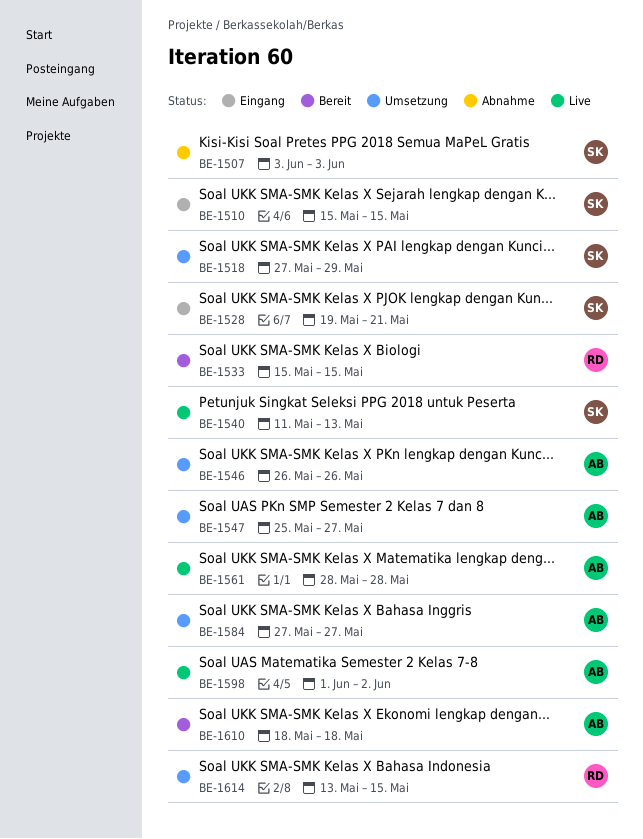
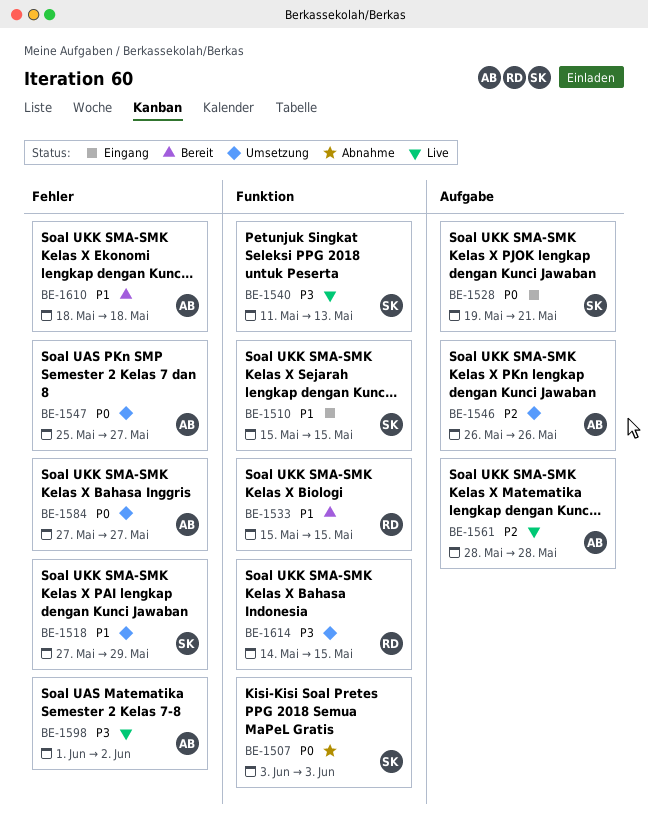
BE-1614, start: May 13 -> May 14

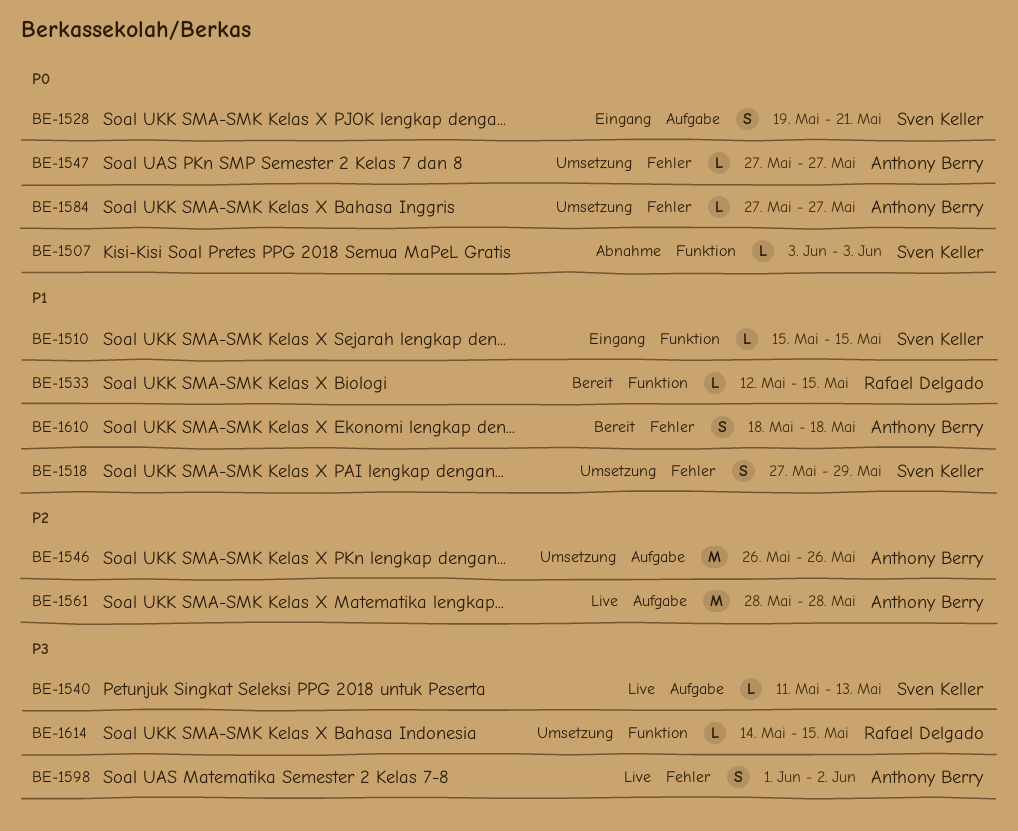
BE-1533, start: May 15 -> May 12
BE-1540, label: Funktion -> Aufgabe
BE-1547, start: May 25 -> May 27

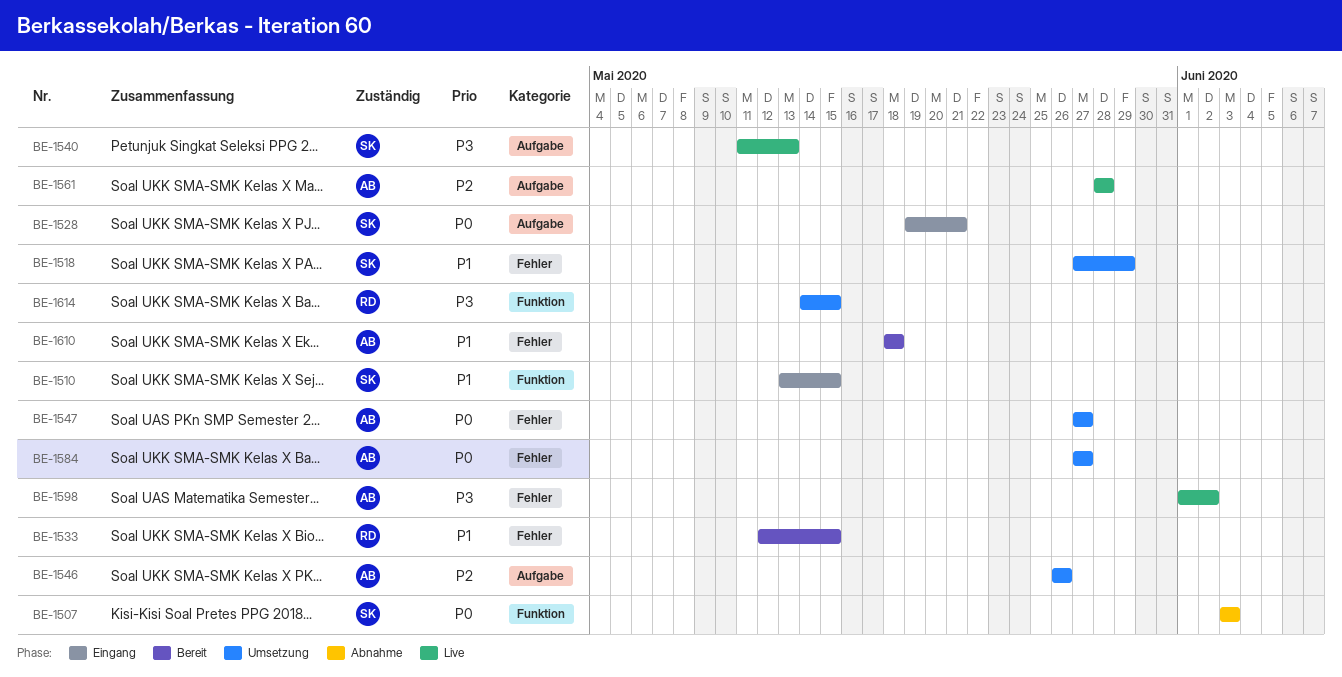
BE-1510, start: May 15 -> May 13
BE-1533, label: Funktion -> Fehler

